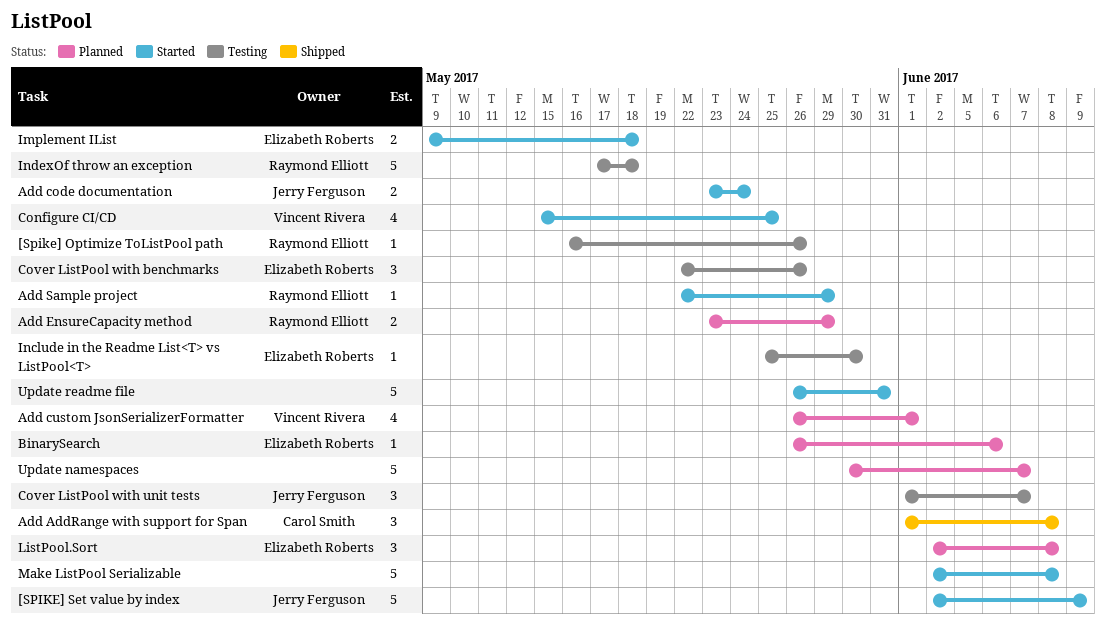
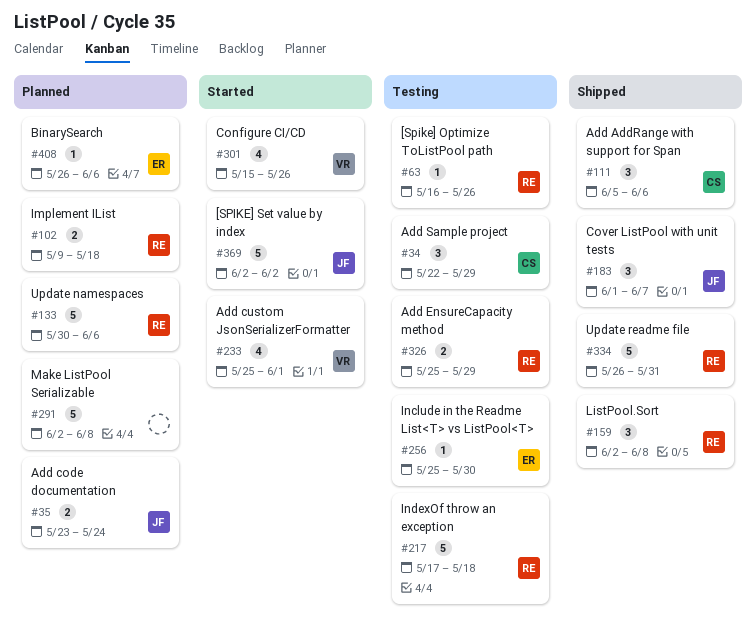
[SPIKE] Set value by index, due: Jun 9 -> Jun 2
Add AddRange with support for Span, start: Jun 1 -> Jun 5
Add AddRange with support for Span, due: Jun 8 -> Jun 6
Add code documentation, status: Started -> Planned
Add custom JsonSerializerFormatter, status: Planned -> Started
Add custom JsonSerializerFormatter, start: May 26 -> May 25
Add EnsureCapacity method, status: Planned -> Testing
Add EnsureCapacity method, start: May 23 -> May 25
Add Sample project, status: Started -> Testing
Add Sample project, owner: Raymond Elliott -> Carol Smith
Add Sample project, estimate: 1 -> 3
Configure CI/CD, due: May 25 -> May 26
Cover ListPool with benchmarks: present -> none
Cover ListPool with unit tests, status: Testing -> Shipped
Implement IList, status: Started -> Planned
Implement IList, owner: Elizabeth Roberts -> Raymond Elliott
ListPool.Sort, status: Planned -> Shipped
ListPool.Sort, owner: Elizabeth Roberts -> Raymond Elliott
Make ListPool Serializable, status: Started -> Planned
Update namespaces, owner: none -> Raymond Elliott
Update namespaces, due: Jun 7 -> Jun 6
Update readme file, status: Started -> Shipped
Update readme file, owner: none -> Raymond Elliott

